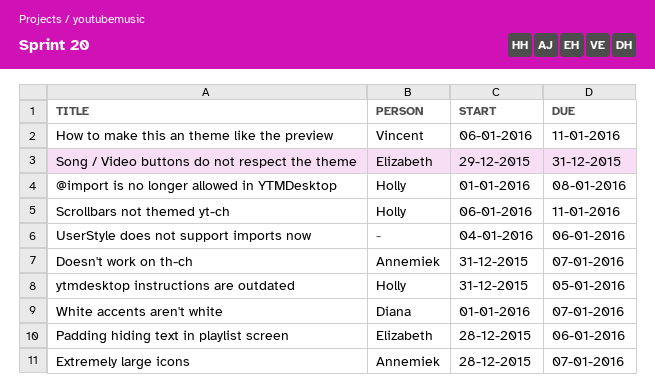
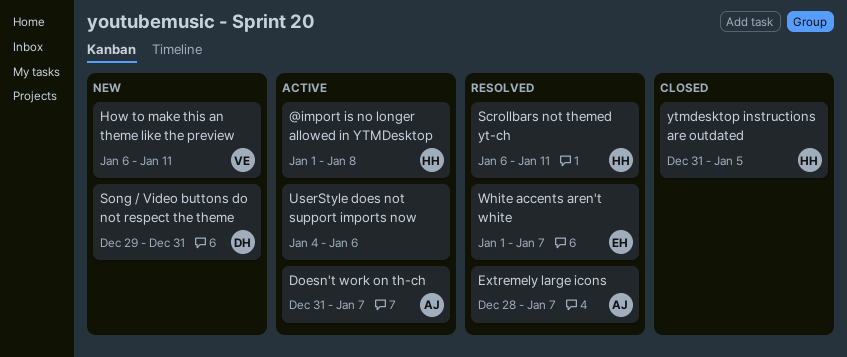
Padding hiding text in playlist screen: present -> none
Song / Video buttons do not respect the theme, owner: Elizabeth -> Diana
White accents aren't white, owner: Diana -> Elizabeth

